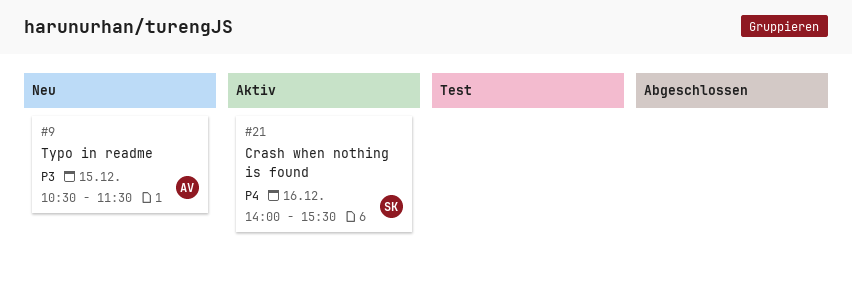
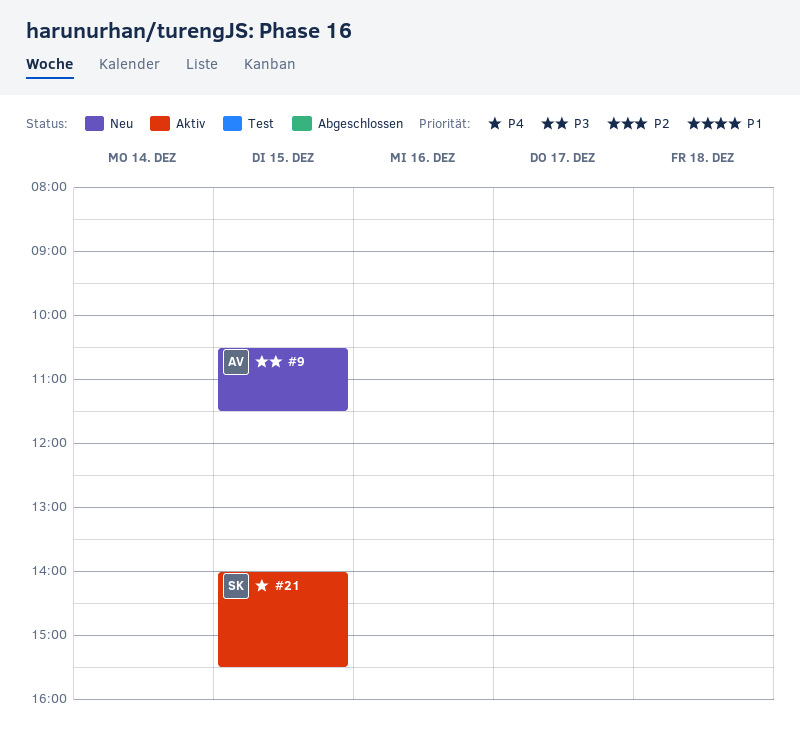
#21, day: Dec 16 -> Dec 15

